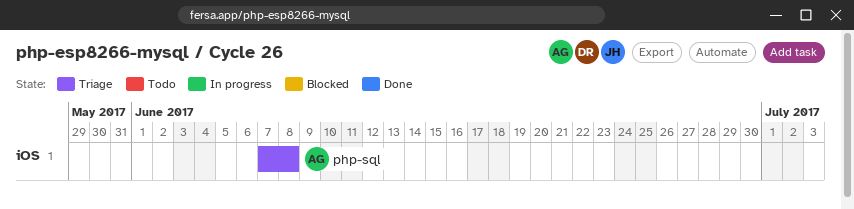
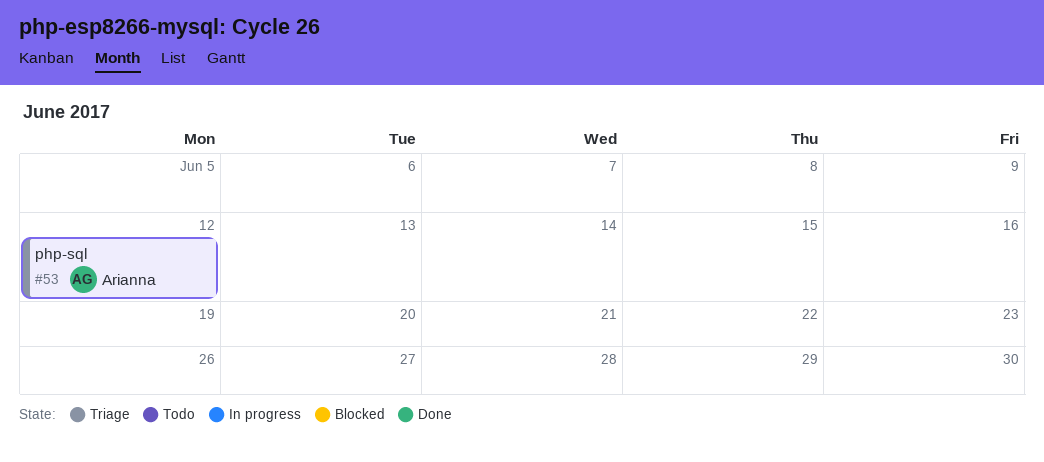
php-sql, due: Jun 8 -> Jun 12

